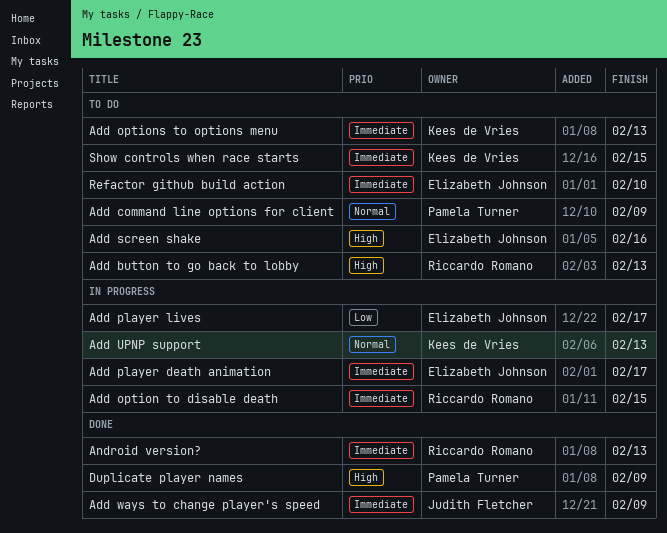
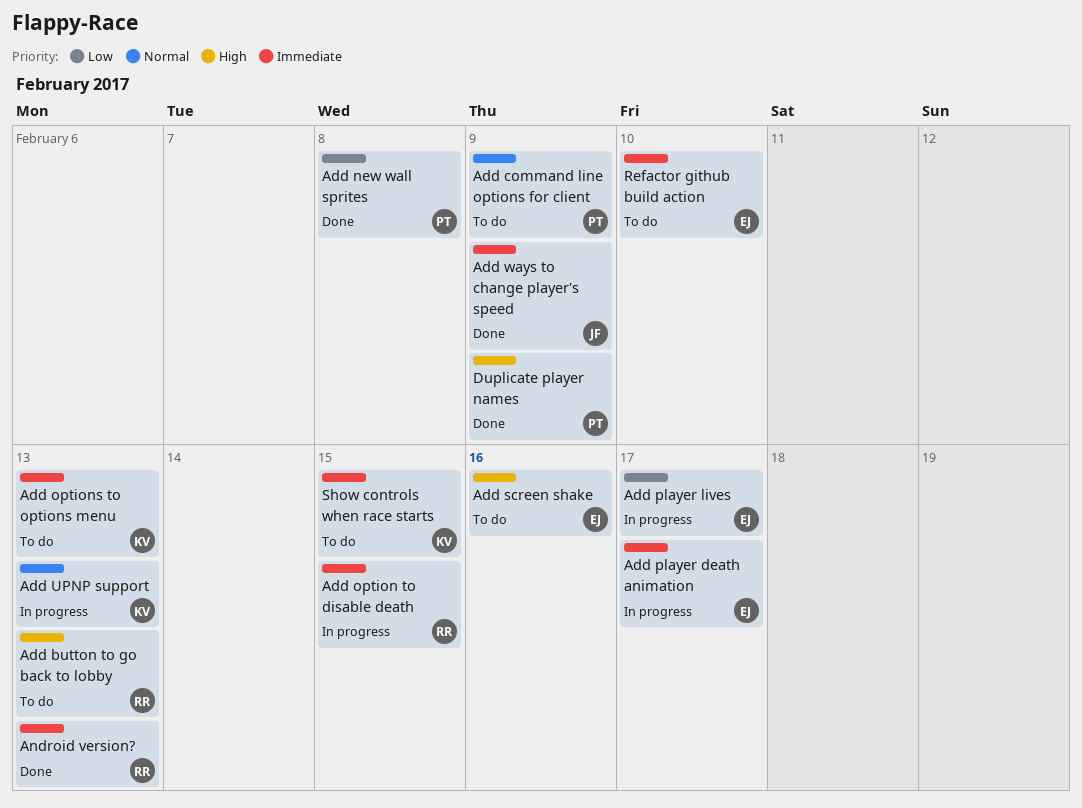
Add new wall sprites: none -> present

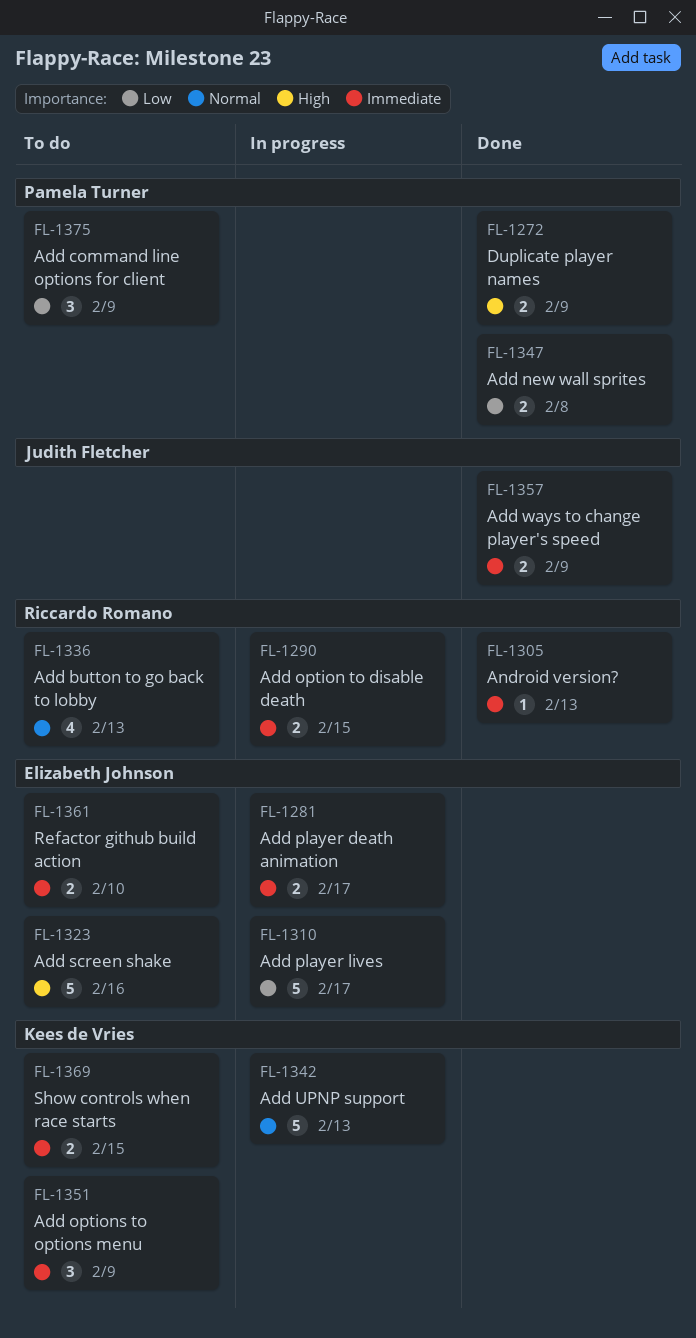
Add button to go back to lobby, priority: High -> Normal
Add command line options for client, priority: Normal -> Low
Add options to options menu, due: Feb 13 -> Feb 9

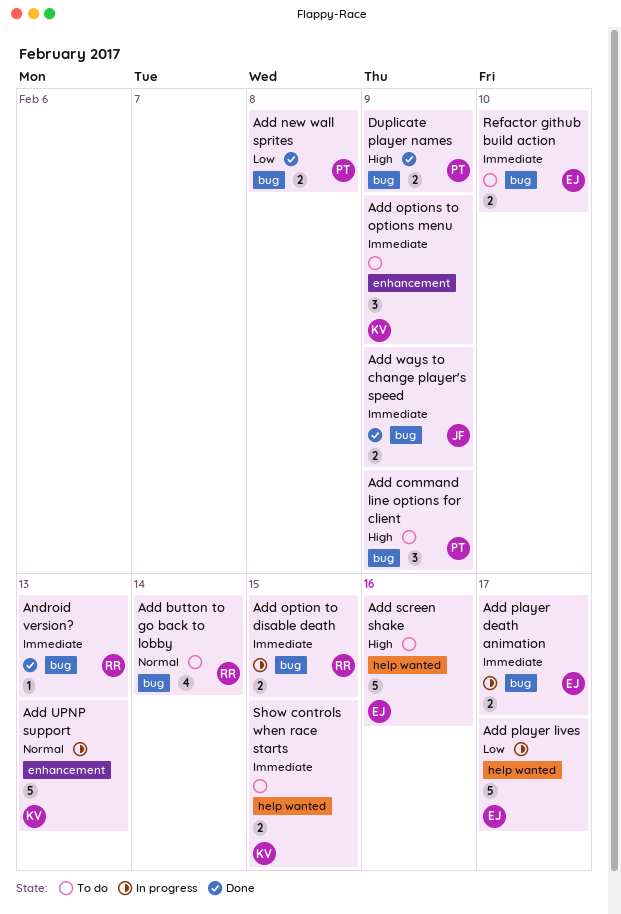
Add button to go back to lobby, due: Feb 13 -> Feb 14
Add command line options for client, priority: Low -> High

